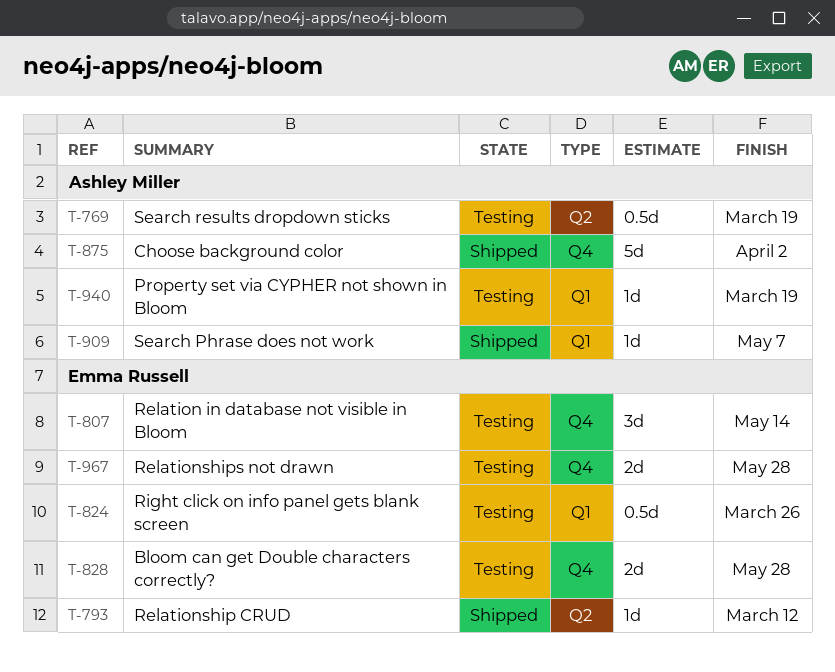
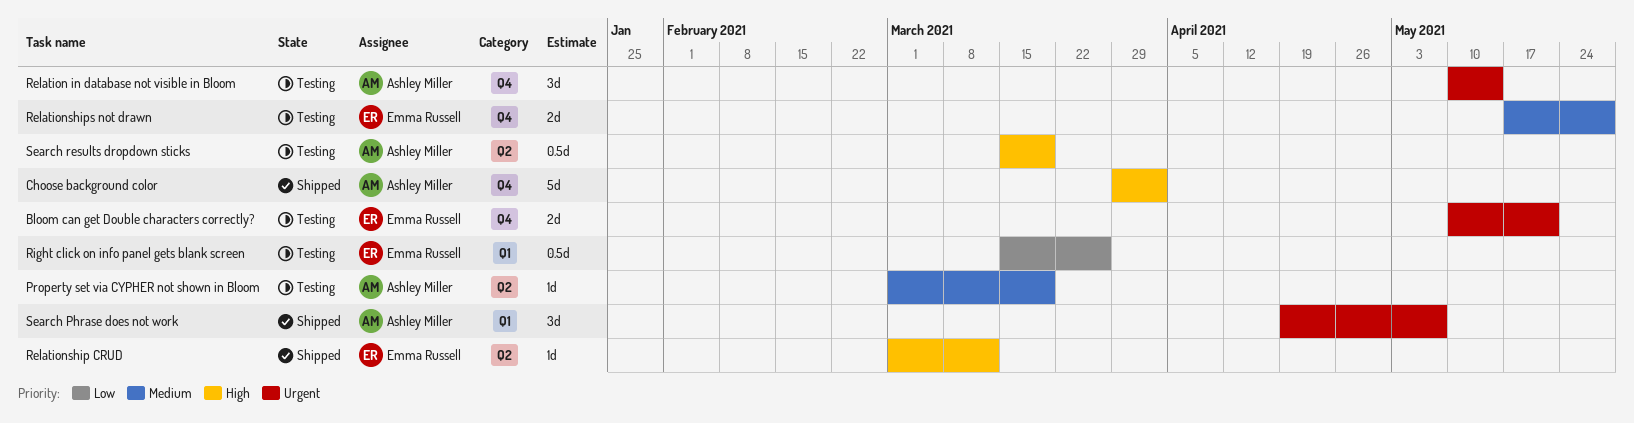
Bloom can get Double characters correctly?, due: May 28 -> May 21
Property set via CYPHER not shown in Bloom, label: Q1 -> Q2
Relation in database not visible in Bloom, owner: Emma Russell -> Ashley Miller
Search Phrase does not work, estimate: 1d -> 3d

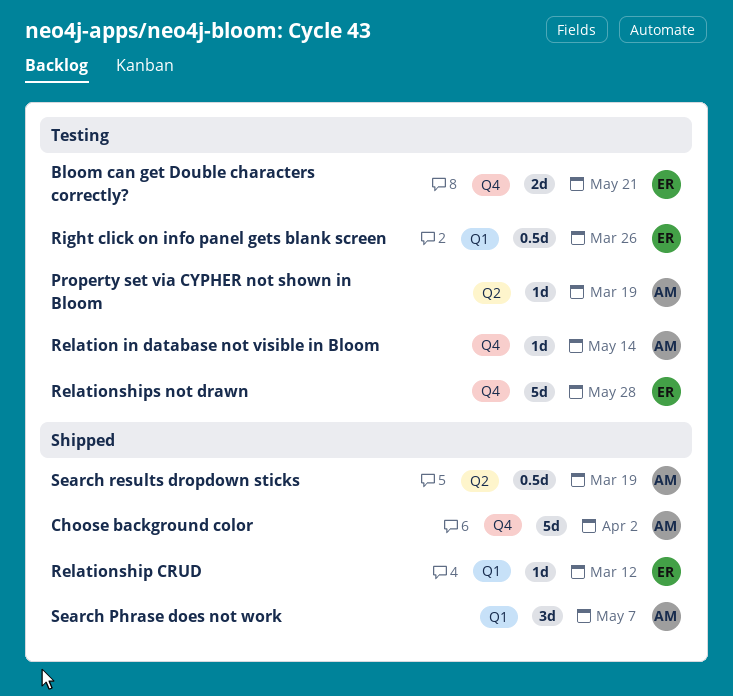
Relation in database not visible in Bloom, estimate: 3d -> 1d
Relationship CRUD, label: Q2 -> Q1
Relationships not drawn, estimate: 2d -> 5d
Search results dropdown sticks, status: Testing -> Shipped

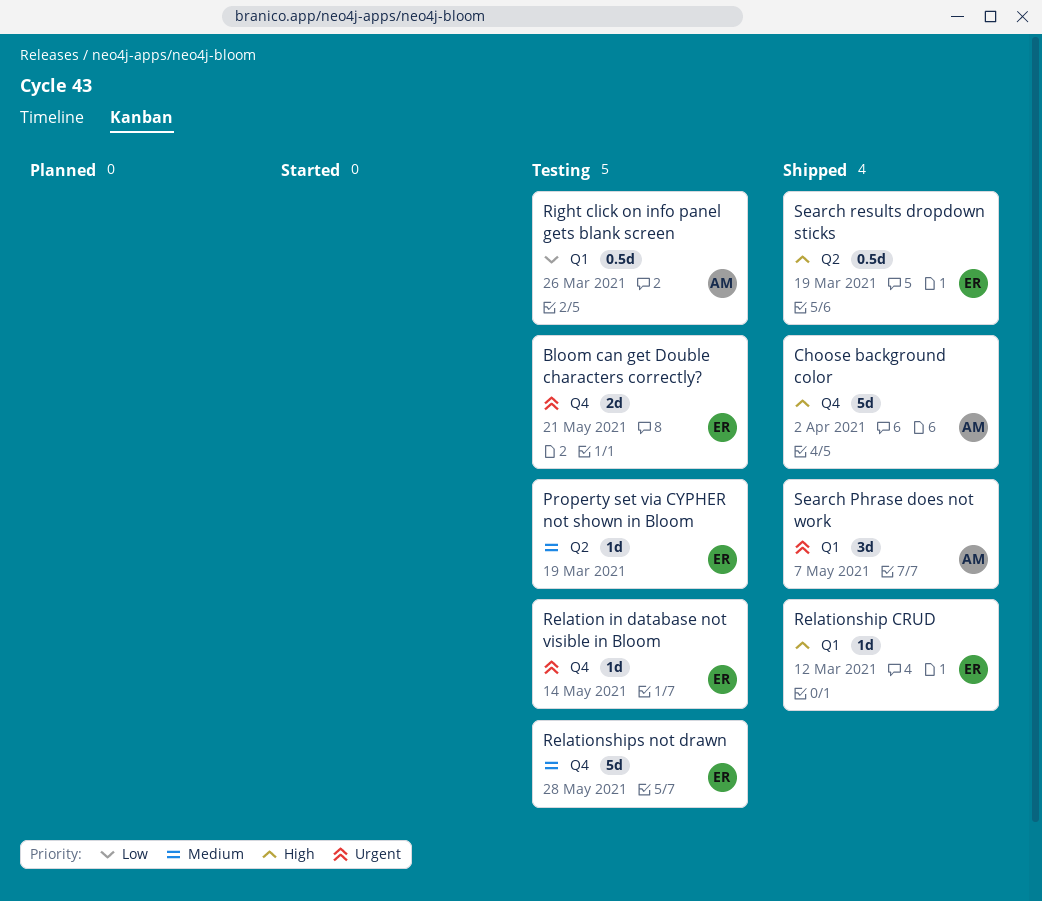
Property set via CYPHER not shown in Bloom, owner: AM -> ER
Relation in database not visible in Bloom, owner: AM -> ER
Right click on info panel gets blank screen, owner: ER -> AM
Search results dropdown sticks, owner: AM -> ER

